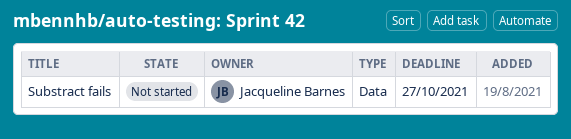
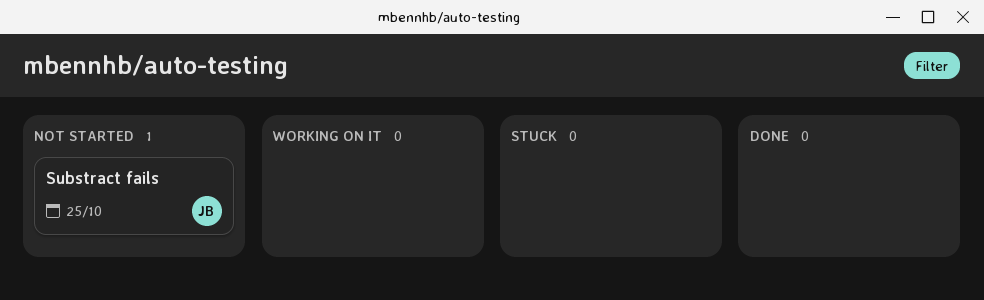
Substract fails, due: Oct 27 -> Oct 25

